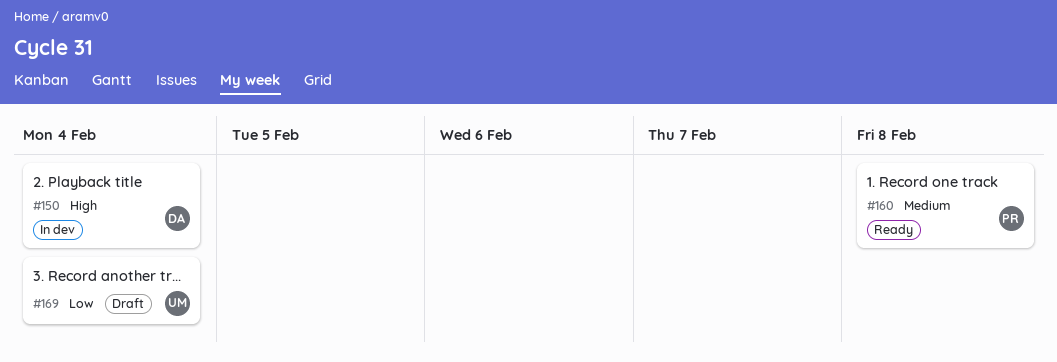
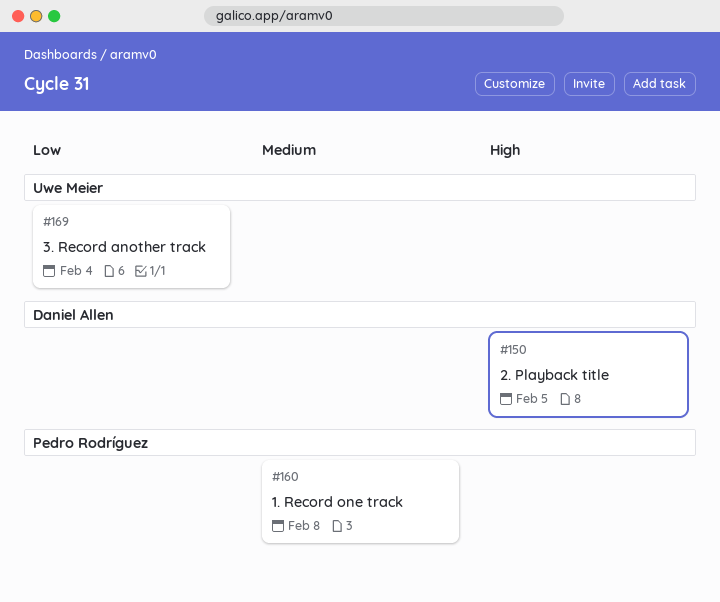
#150, due: Feb 4 -> Feb 5

